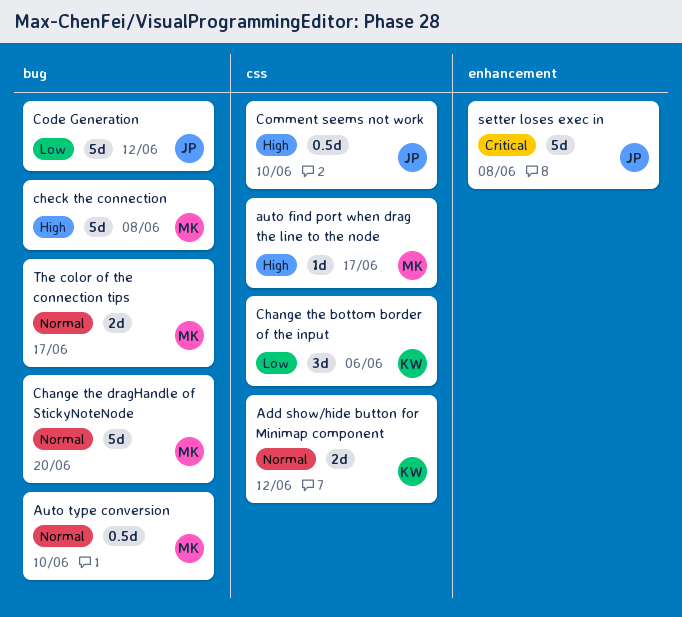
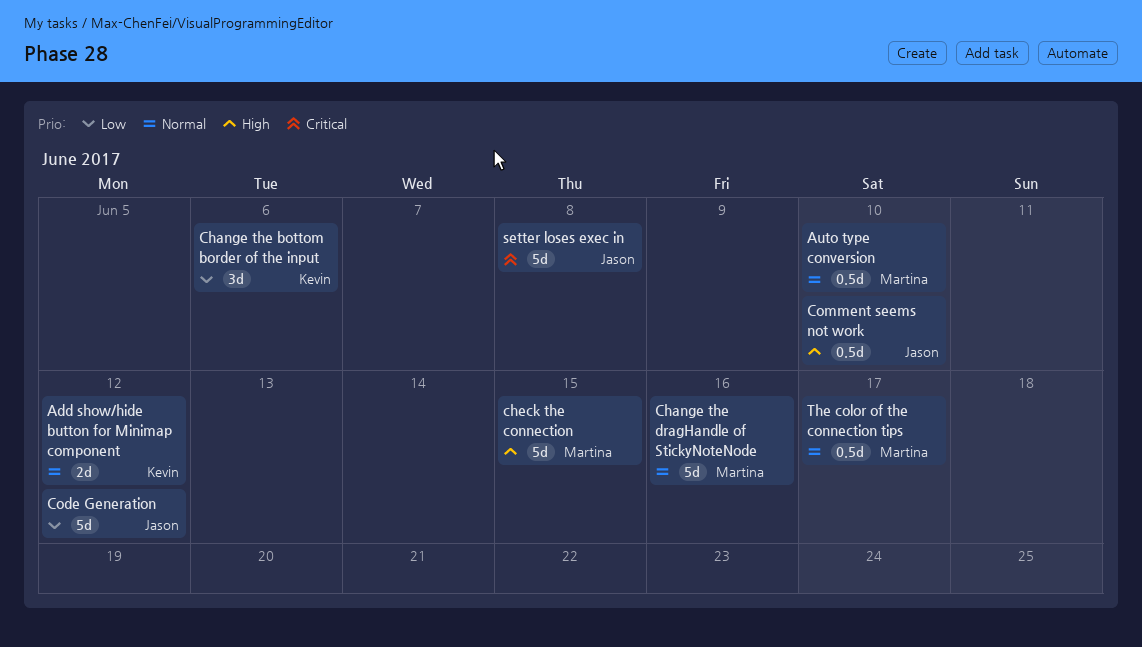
auto find port when drag the line to the node: present -> none
Change the dragHandle of StickyNoteNode, due: Jun 20 -> Jun 16
check the connection, due: Jun 8 -> Jun 15
The color of the connection tips, estimate: 2d -> 0.5d

